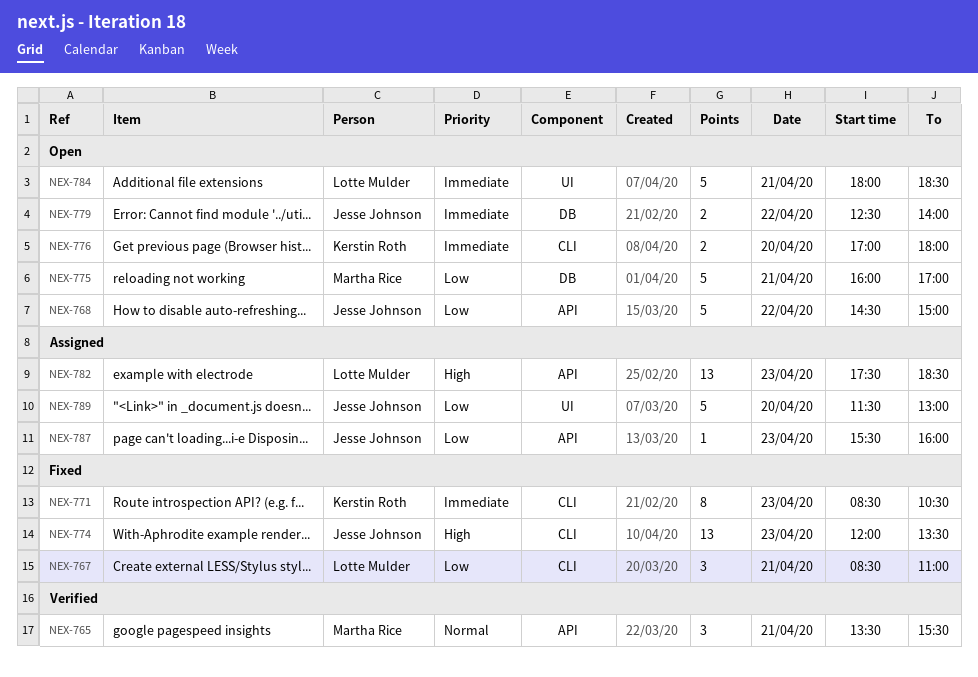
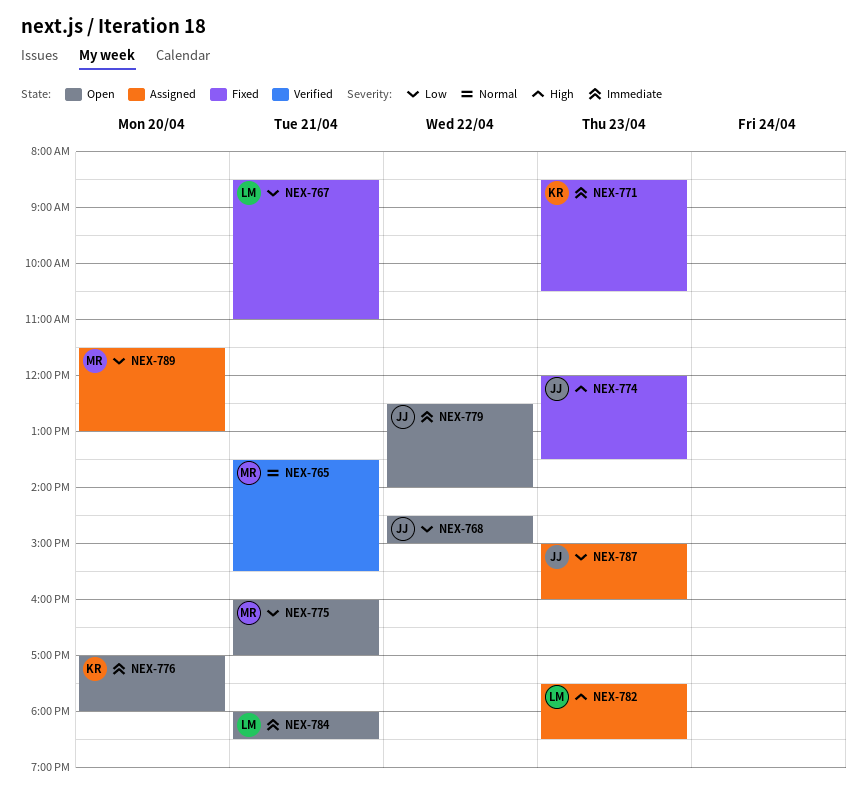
NEX-787, begins: 15:30 -> 15:00
NEX-789, owner: Jesse Johnson -> Martha Rice

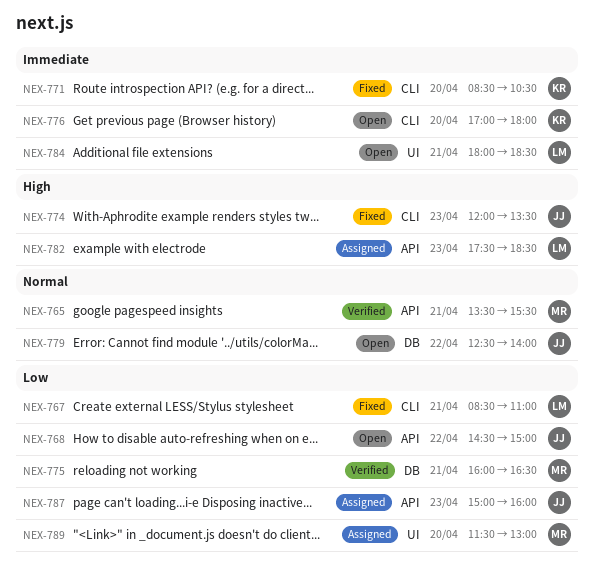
NEX-771, day: Apr 23 -> Apr 20
NEX-775, status: Open -> Verified
NEX-775, ends: 17:00 -> 16:30
NEX-779, priority: Immediate -> Normal

